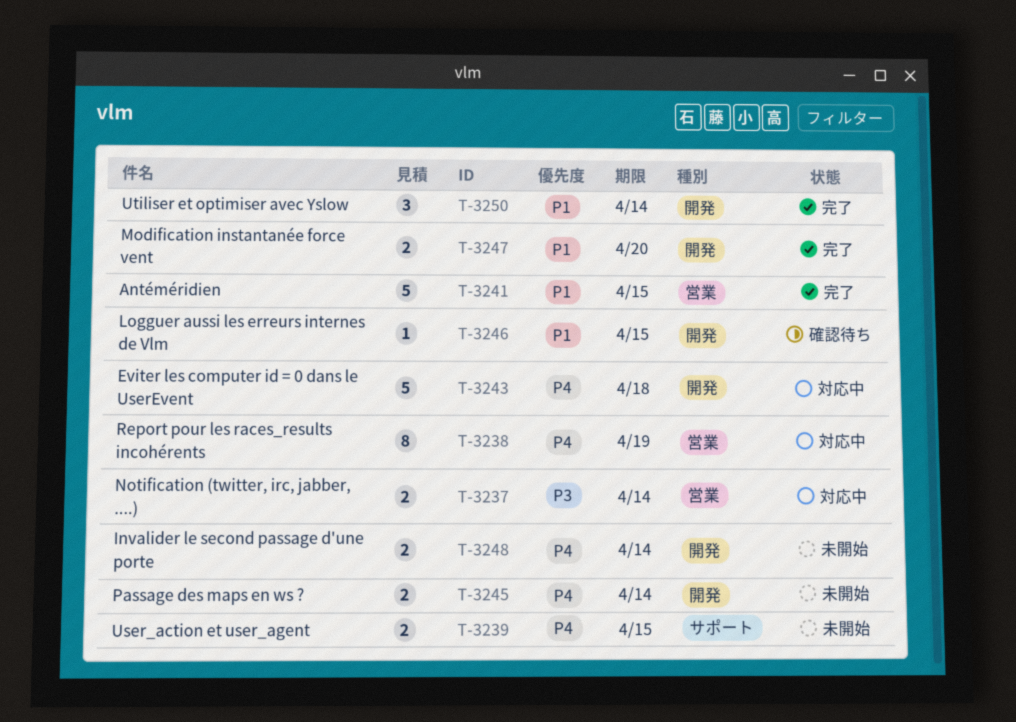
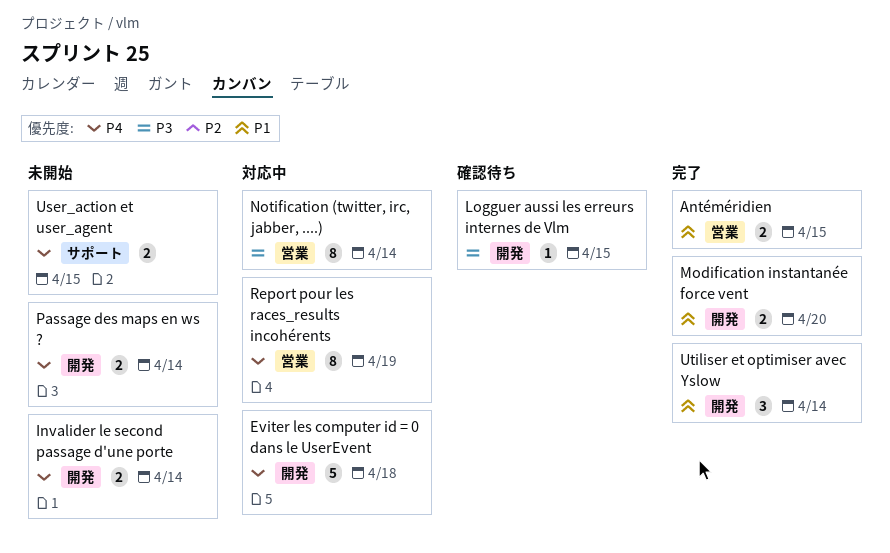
Antéméridien, estimate: 5 -> 2
Logguer aussi les erreurs internes de Vlm, priority: P1 -> P3
Notification (twitter, irc, jabber, ....), estimate: 2 -> 8

